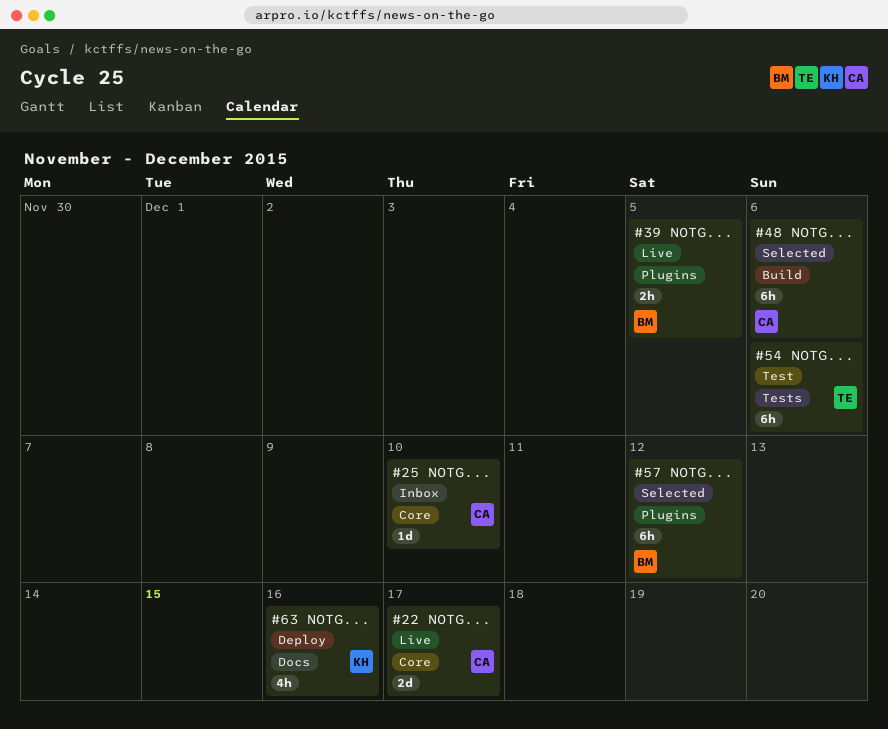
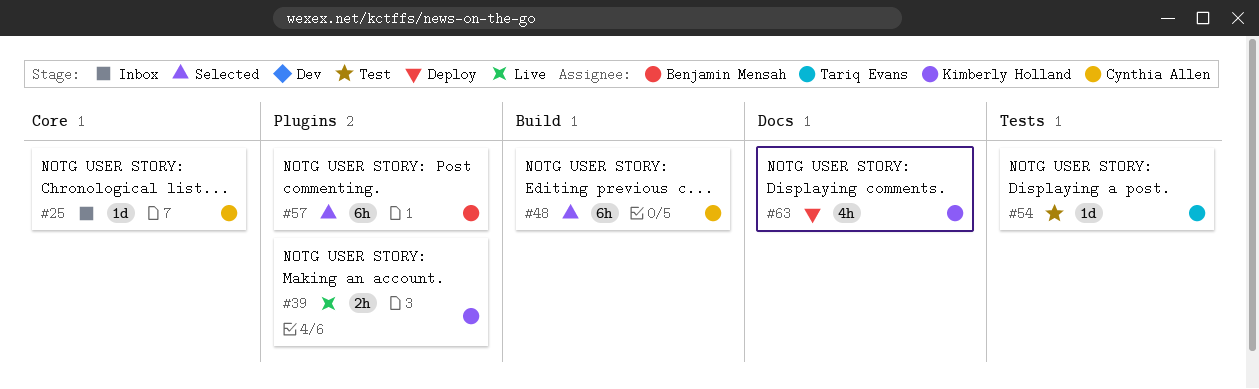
#22: present -> none
#39, owner: Benjamin Mensah -> Kimberly Holland
#54, estimate: 6h -> 1d

